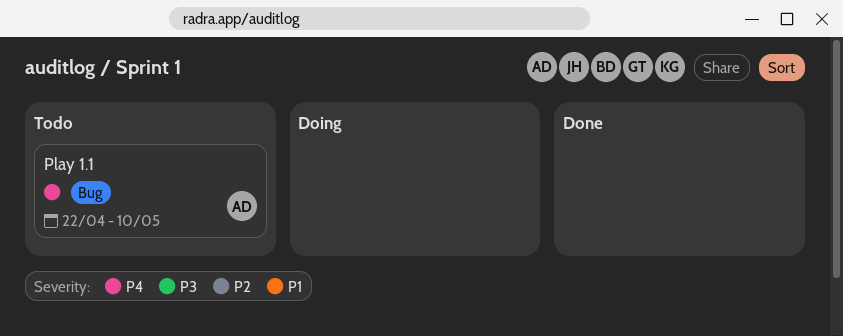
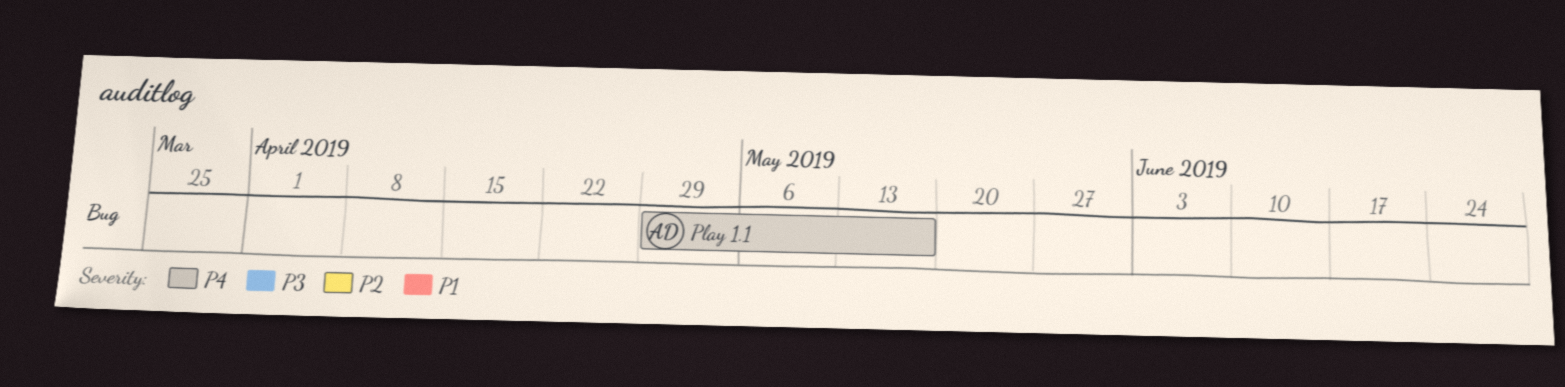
Play 1.1, start: Apr 22 -> Apr 29
Play 1.1, due: May 10 -> May 17

